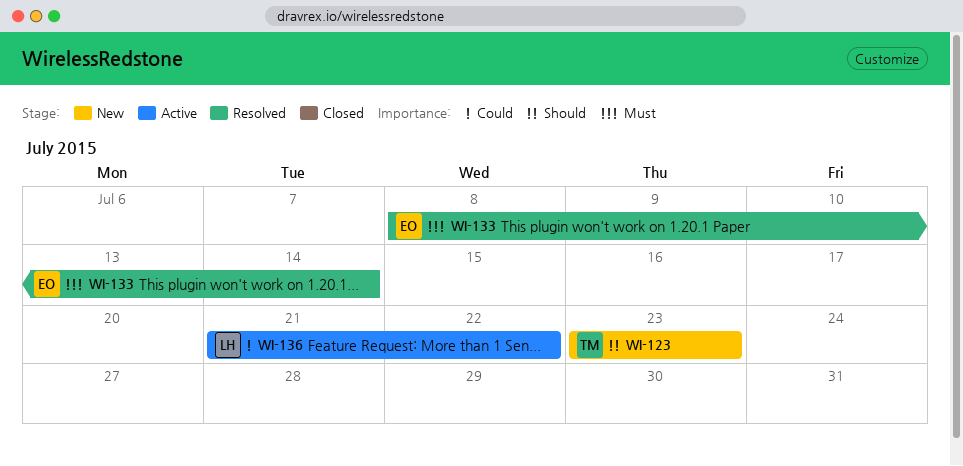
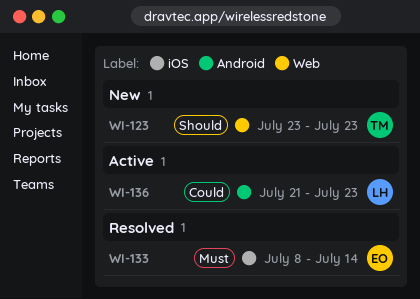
WI-136, due: Jul 22 -> Jul 23

